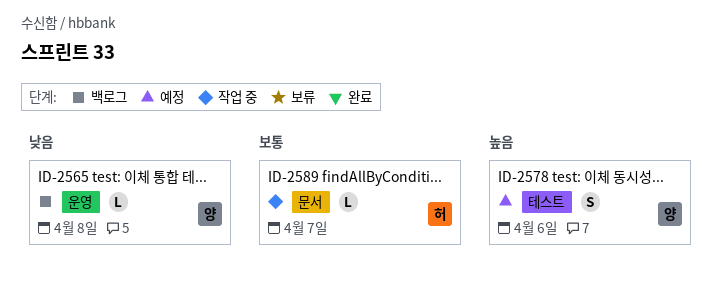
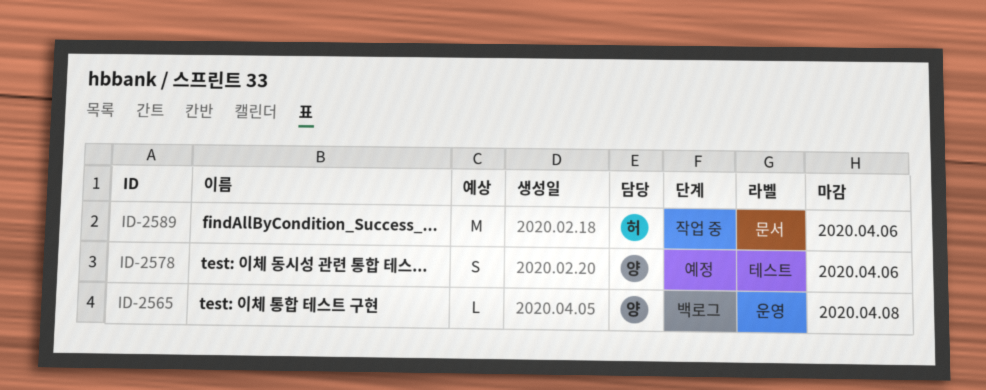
ID-2589, estimate: L -> M
ID-2589, due: Apr 7 -> Apr 6

